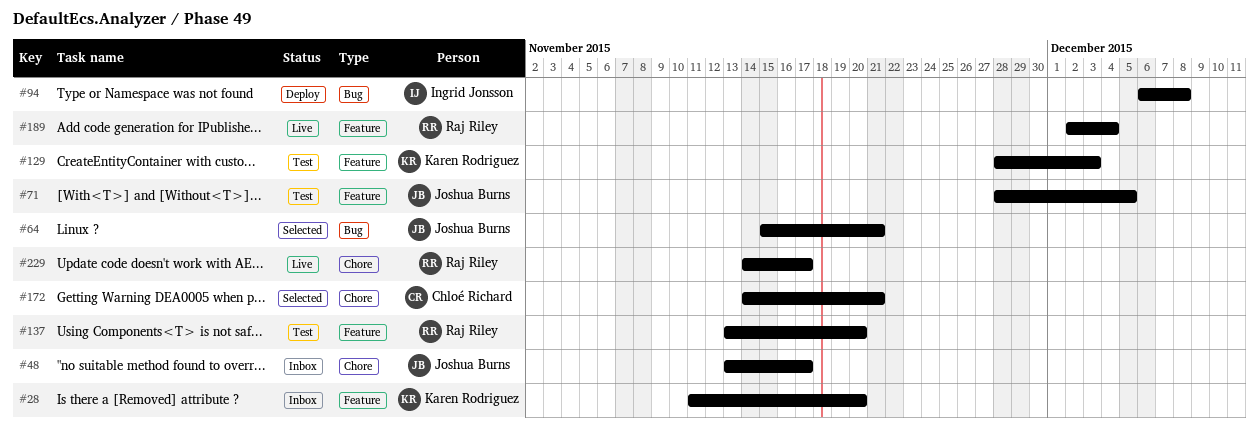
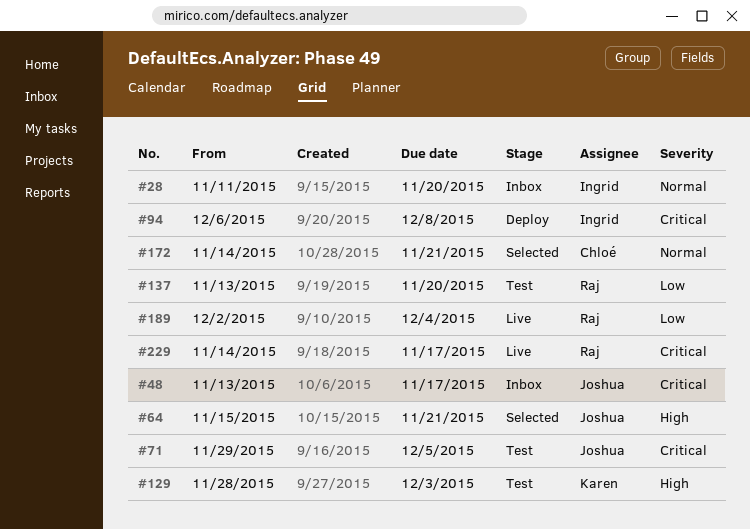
#28, owner: Karen Rodriguez -> Ingrid Jonsson
#71, start: Nov 28 -> Nov 29

